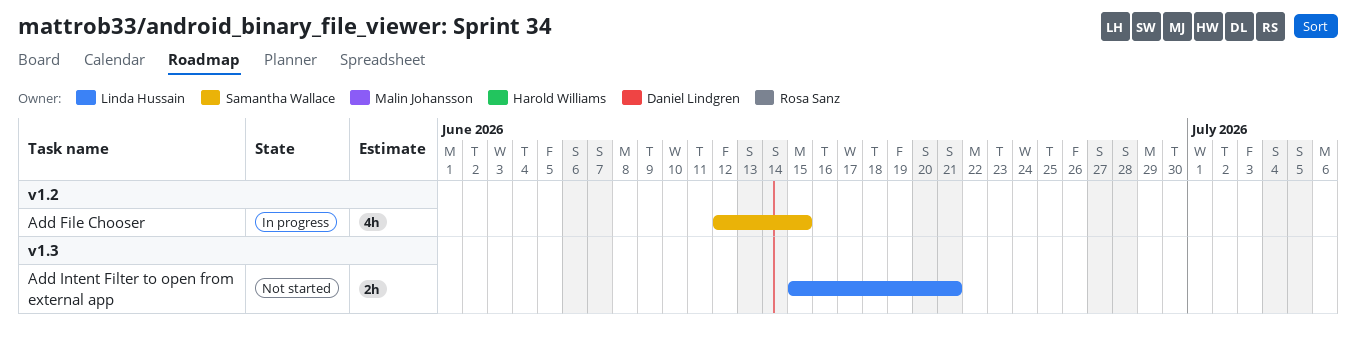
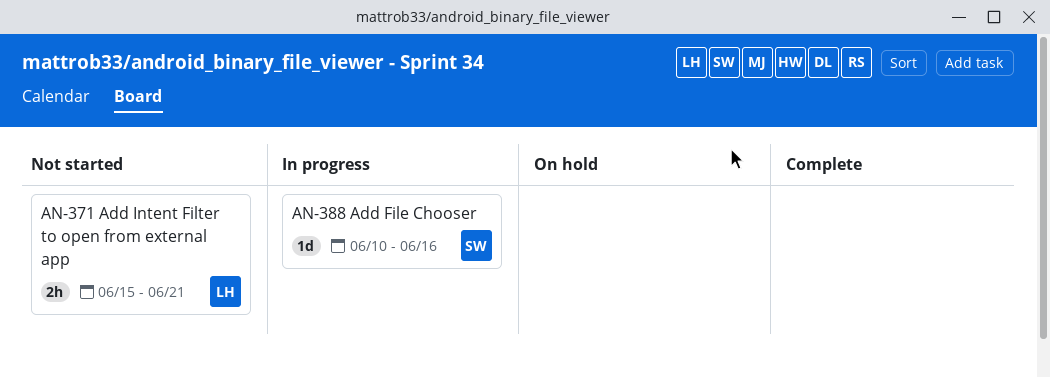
Add File Chooser, estimate: 4h -> 1d
Add File Chooser, start: Jun 12 -> Jun 10
Add File Chooser, due: Jun 15 -> Jun 16

